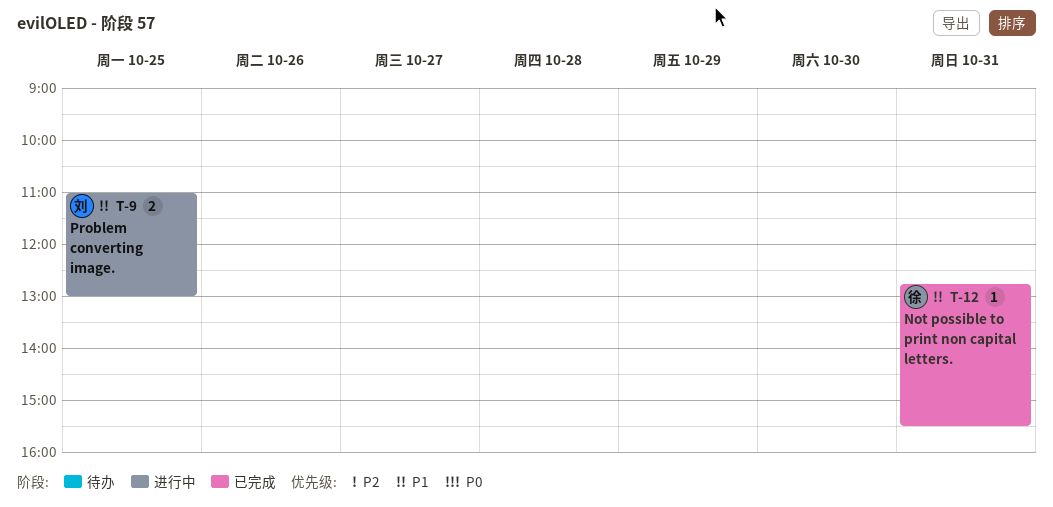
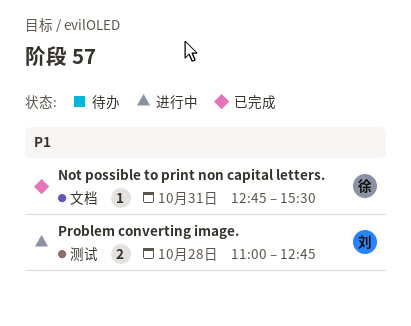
Problem converting image., day: Oct 25 -> Oct 28
Problem converting image., ends: 13:00 -> 12:45

